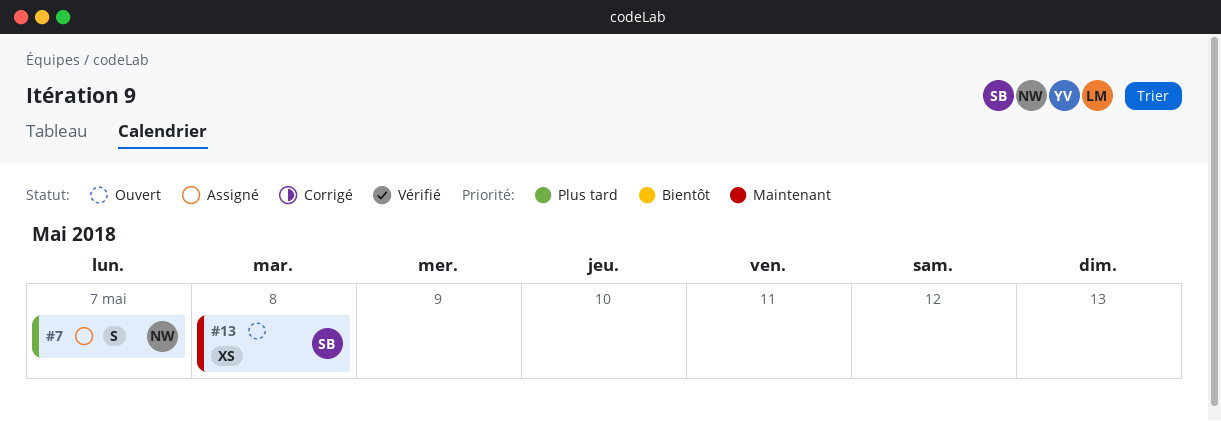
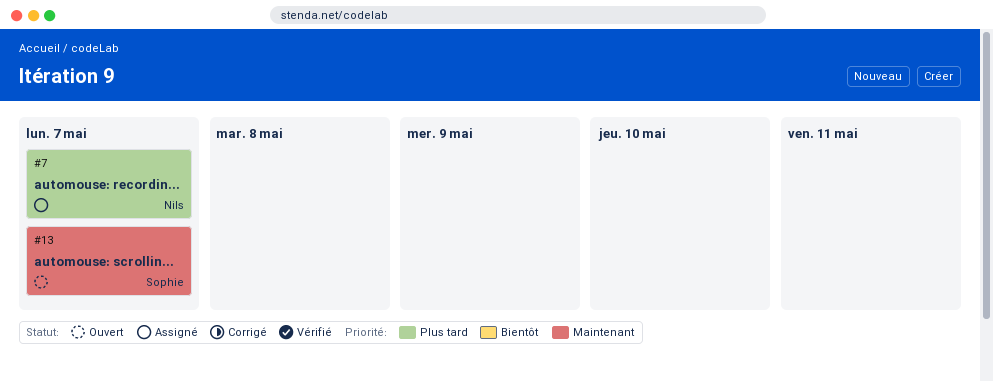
#13, due: May 8 -> May 7

